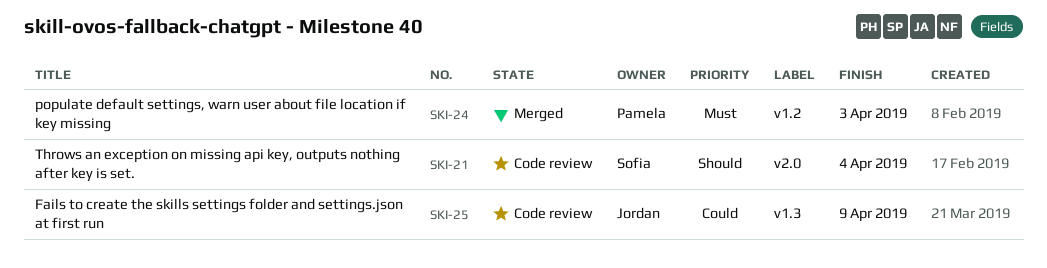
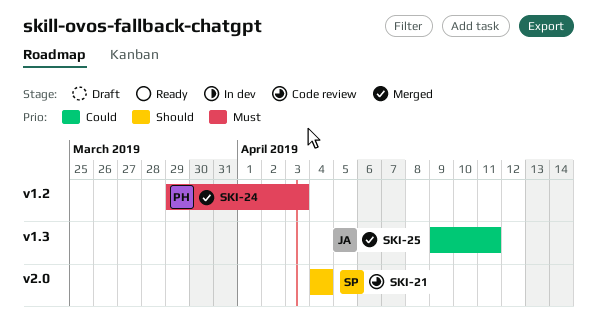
SKI-25, status: Code review -> Merged
SKI-25, due: Apr 9 -> Apr 11

